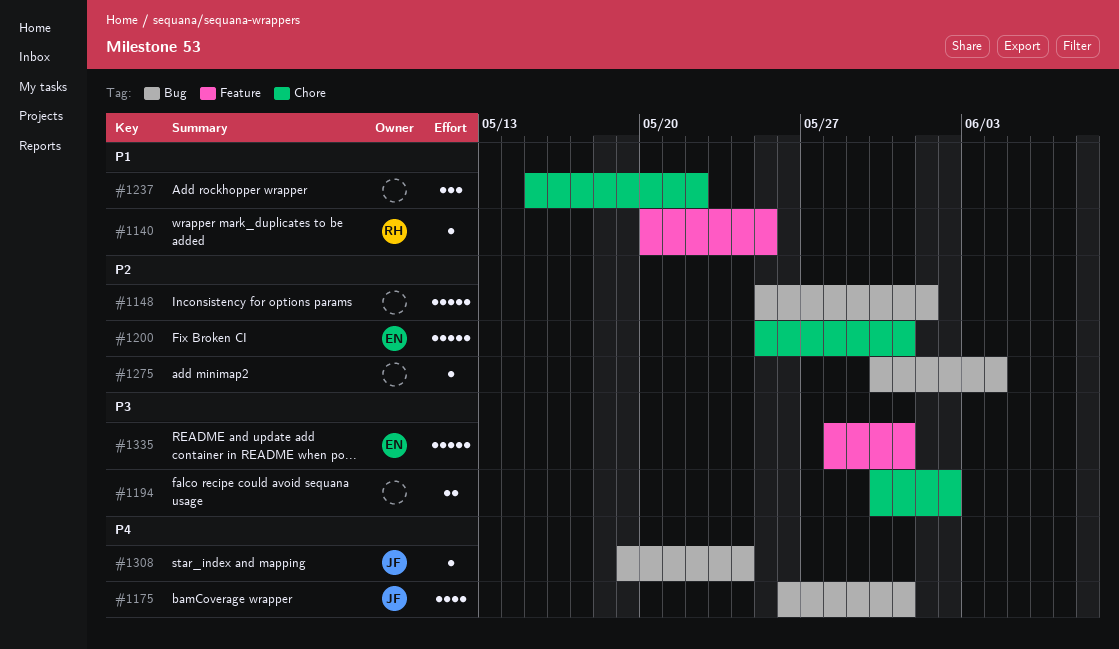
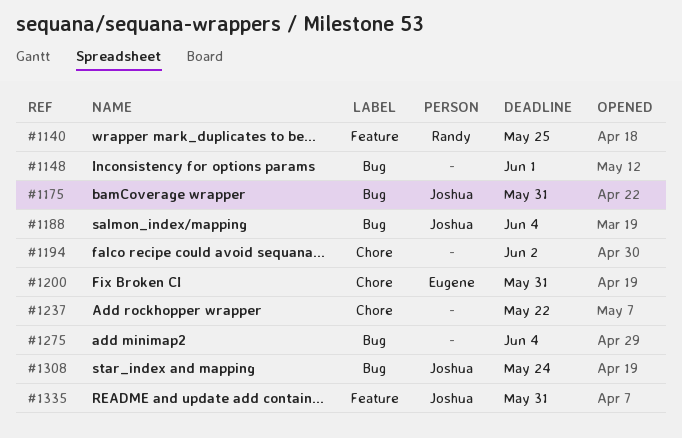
#1188: none -> present
#1335, owner: Eugene -> Joshua

